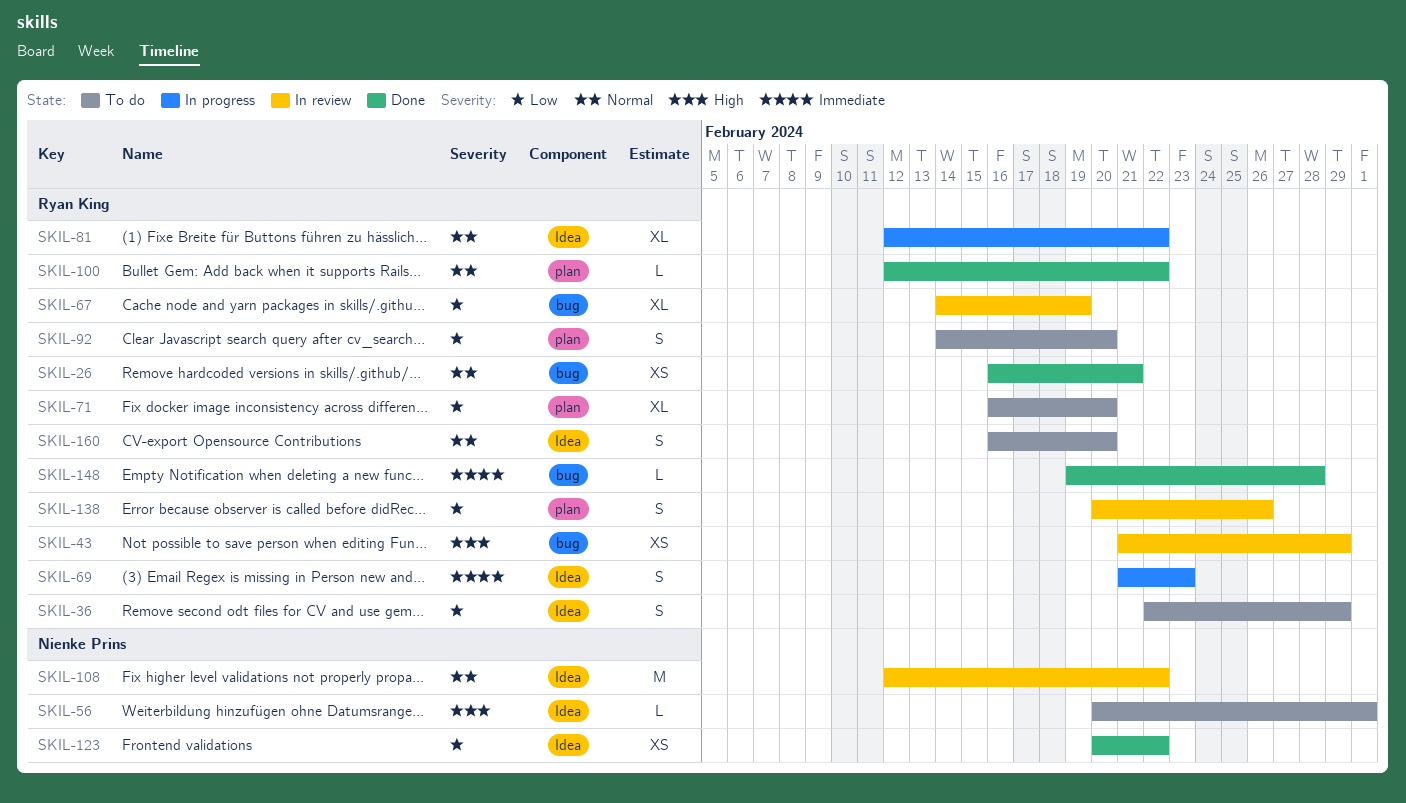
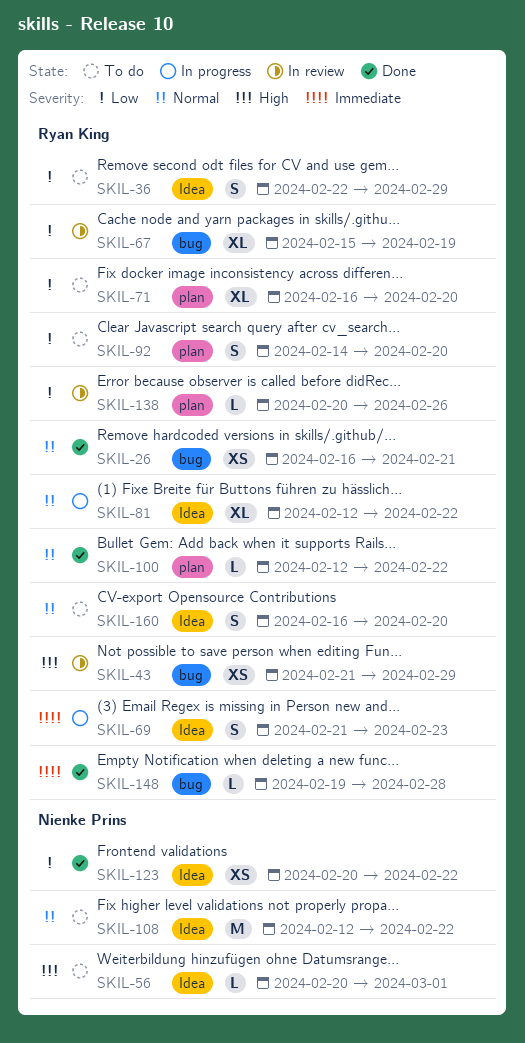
SKIL-67, start: Feb 14 -> Feb 15
SKIL-108, status: In review -> To do
SKIL-138, estimate: S -> L

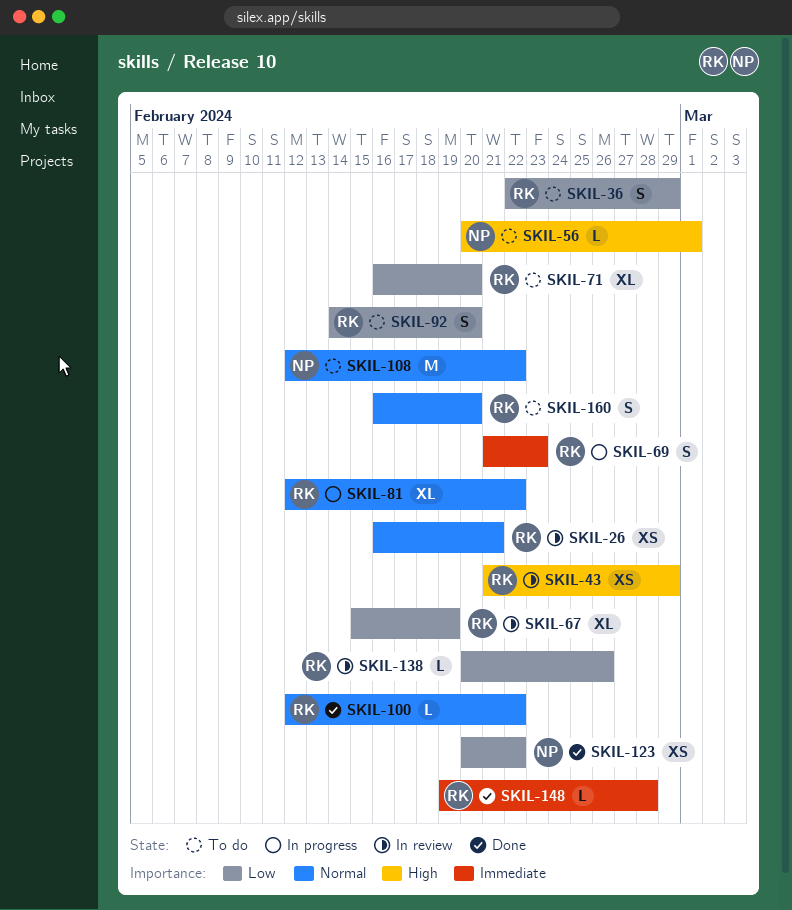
SKIL-26, status: Done -> In review

